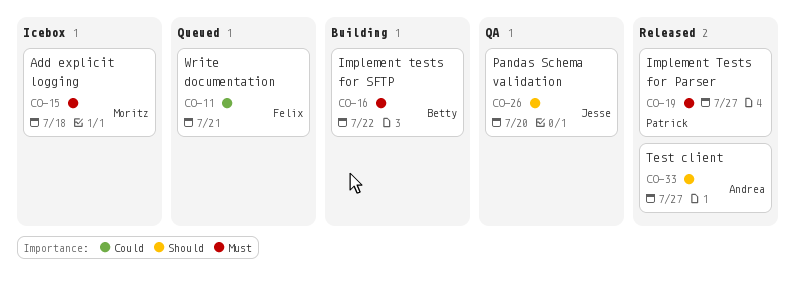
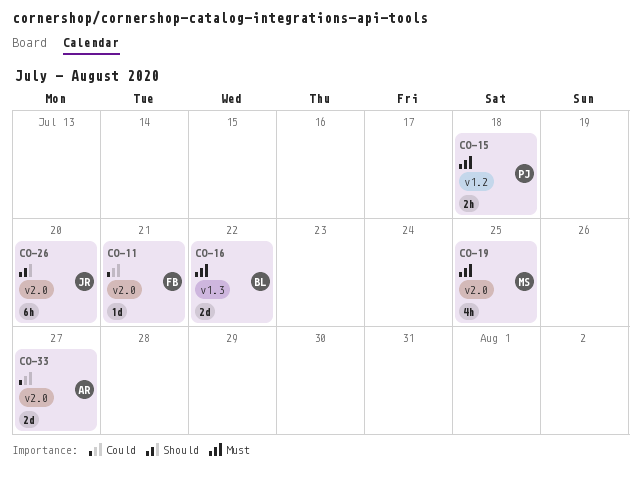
CO-15, owner: Moritz -> Patrick
CO-19, owner: Patrick -> Moritz
CO-19, due: Jul 27 -> Jul 25
CO-33, priority: Should -> Could

